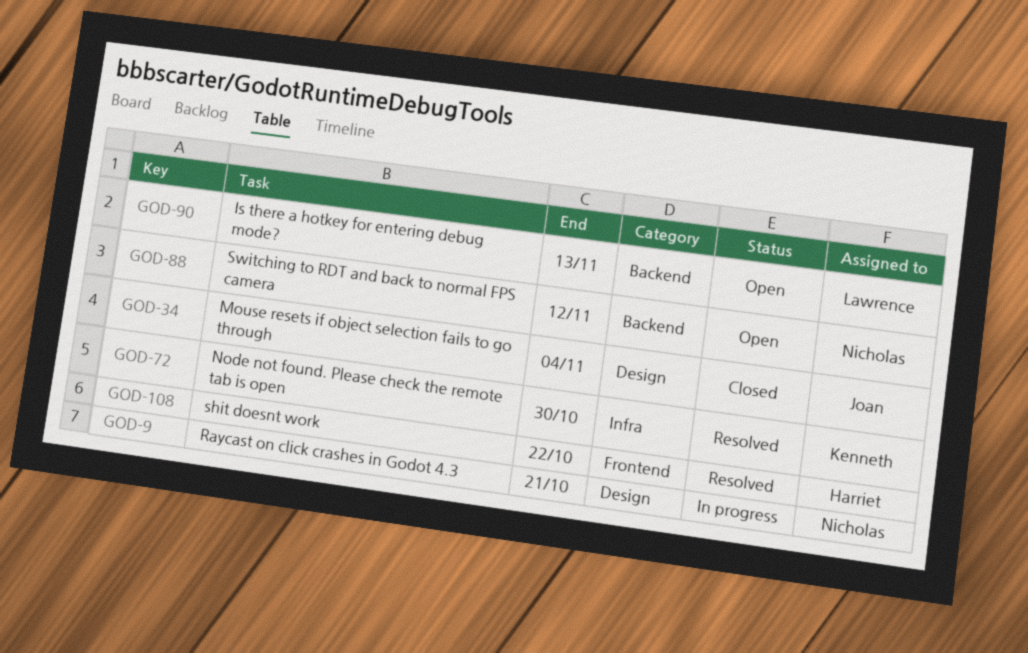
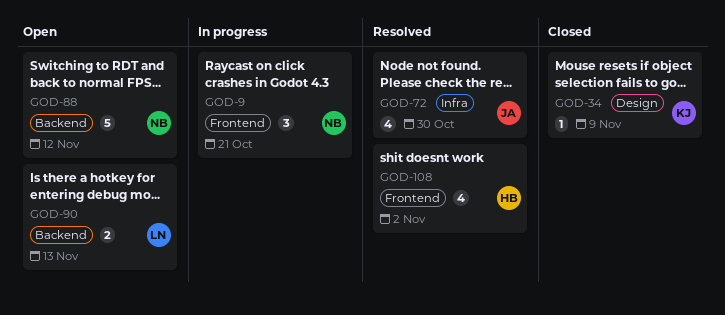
GOD-9, label: Design -> Frontend
GOD-34, owner: Joan -> Kenneth
GOD-34, due: Nov 4 -> Nov 9
GOD-72, owner: Kenneth -> Joan
GOD-108, due: Oct 22 -> Nov 2

